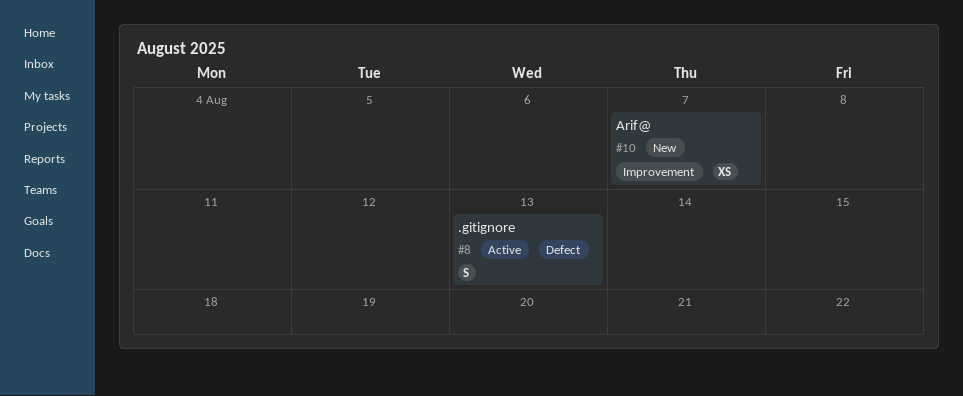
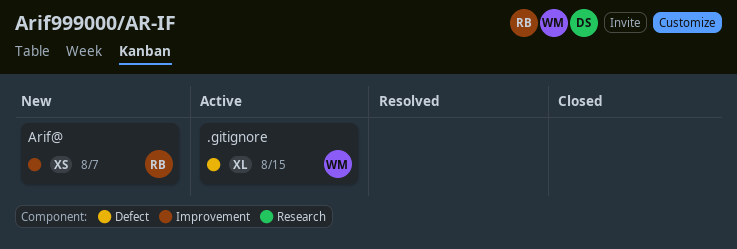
.gitignore, estimate: S -> XL
.gitignore, due: Aug 13 -> Aug 15

